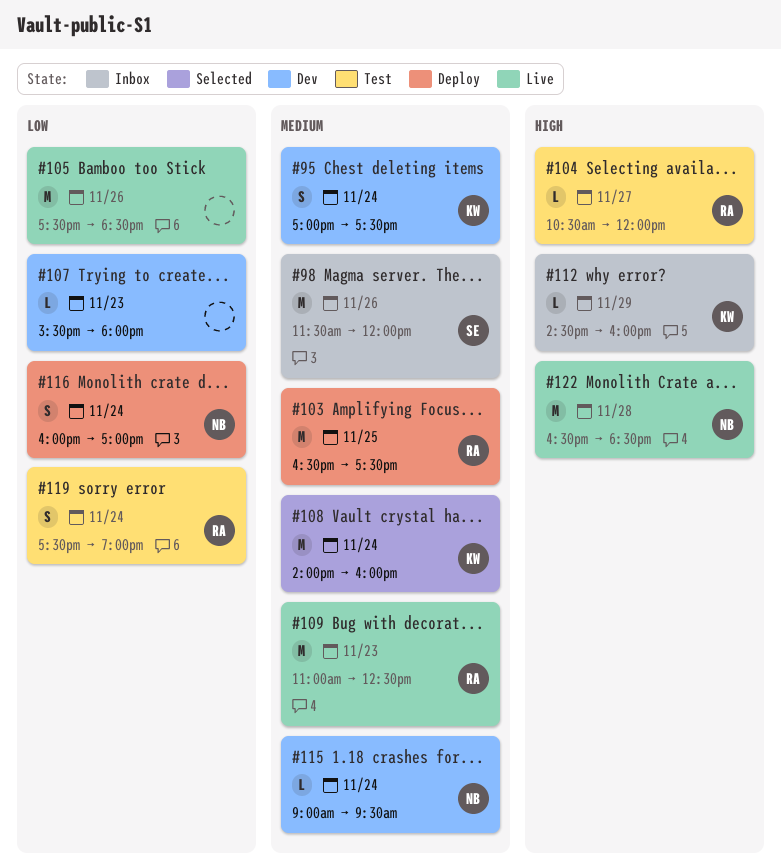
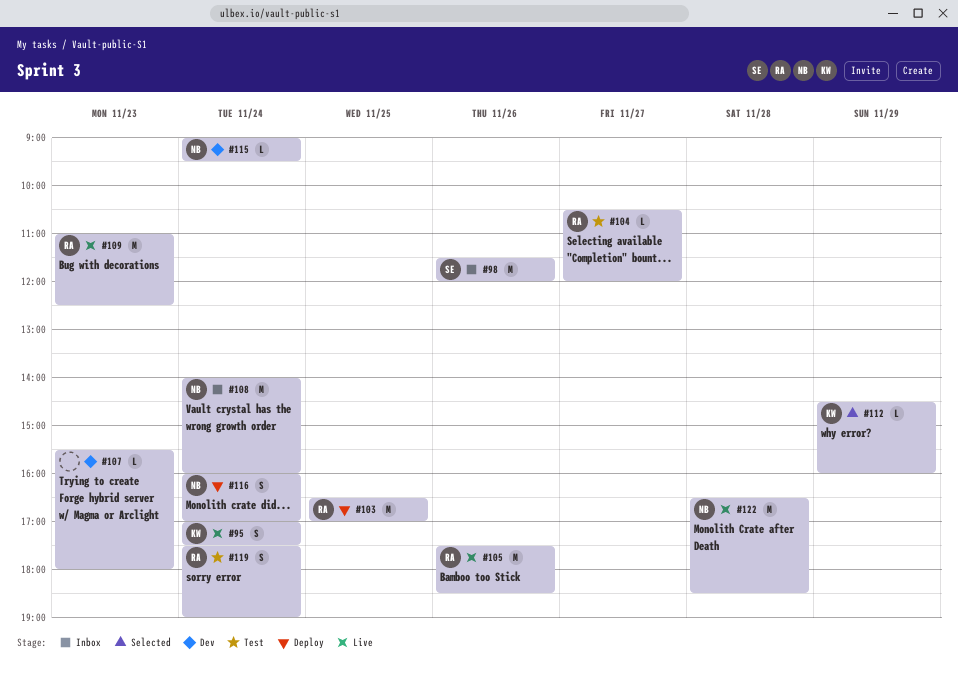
#95, status: Dev -> Live
#103, ends: 17:30 -> 17:00
#105, owner: none -> RA
#108, status: Selected -> Inbox
#108, owner: KW -> NB
#112, status: Inbox -> Selected

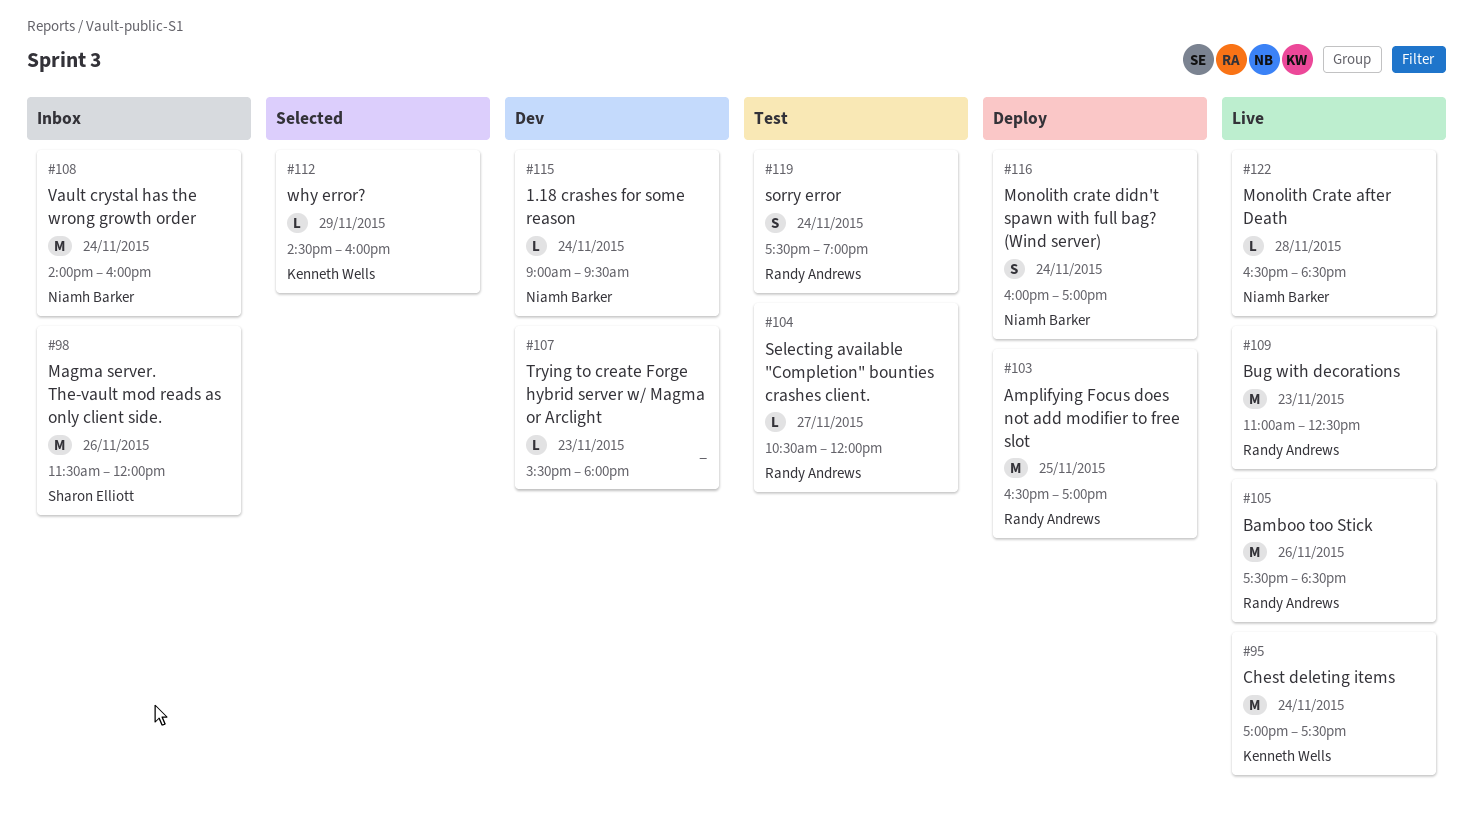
#95, estimate: S -> M
#122, estimate: M -> L

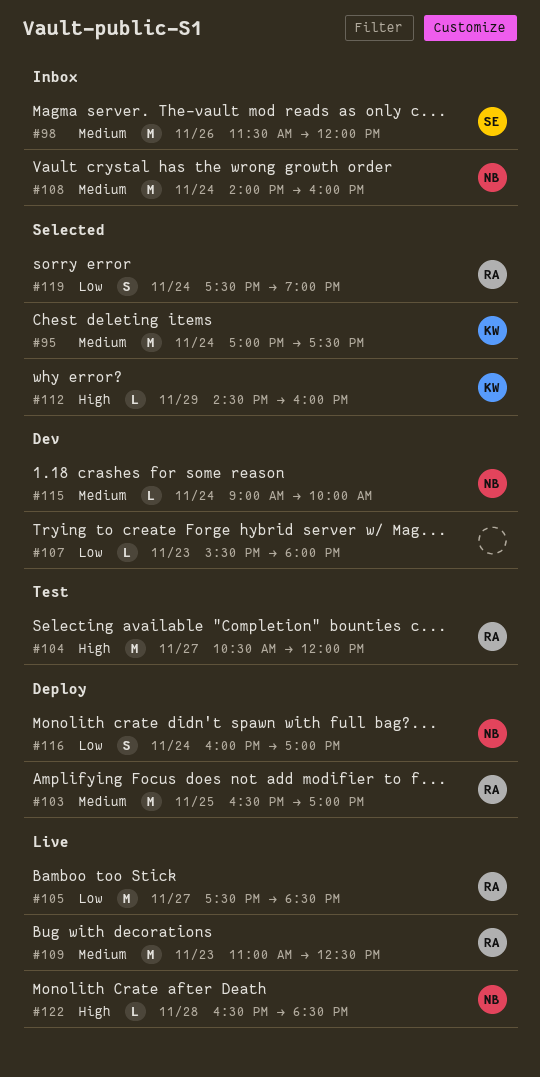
#95, status: Live -> Selected
#104, estimate: L -> M
#105, day: Nov 26 -> Nov 27
#115, ends: 09:30 -> 10:00
#119, status: Test -> Selected

